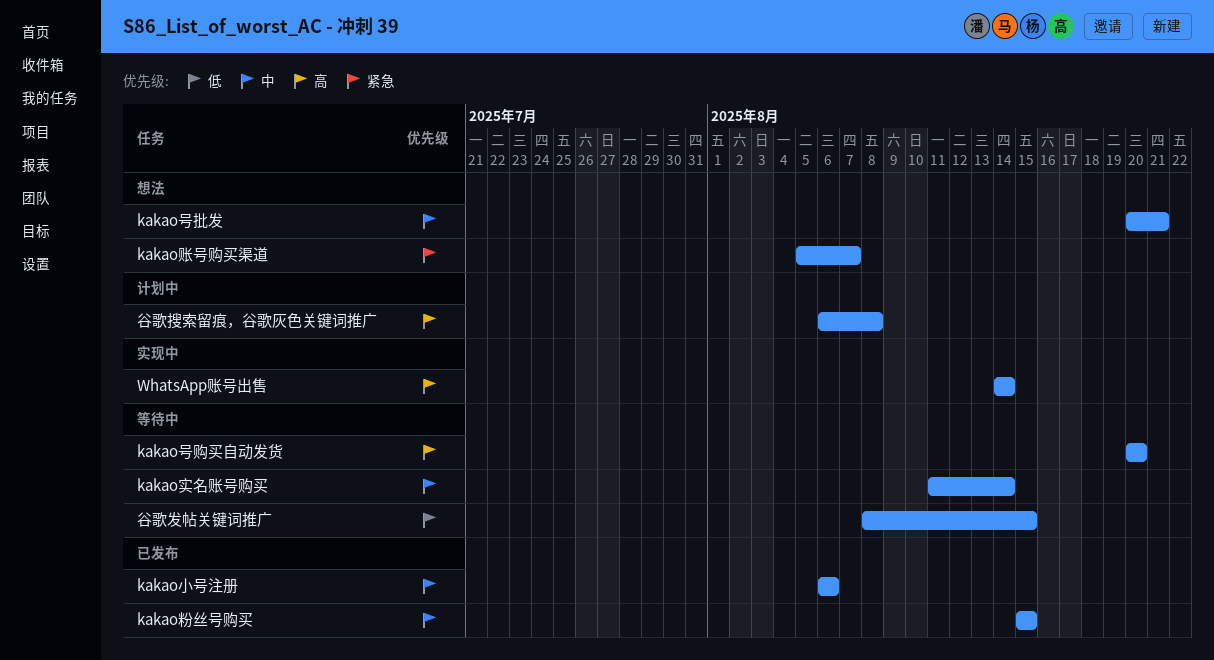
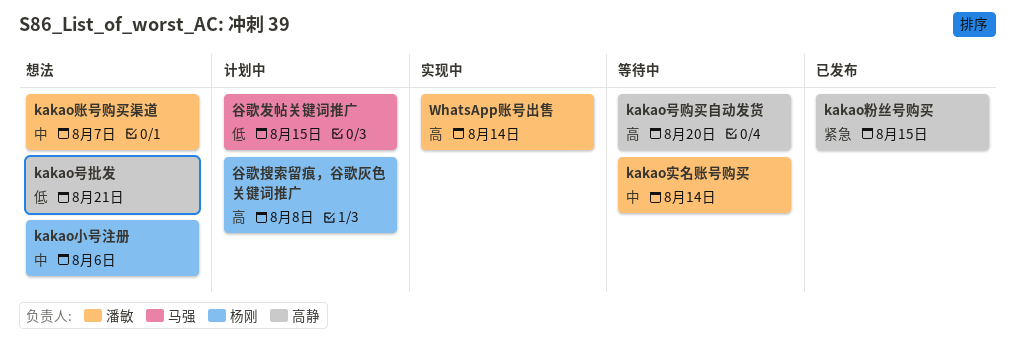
kakao号批发, priority: 中 -> 低
kakao小号注册, status: 已发布 -> 想法
kakao粉丝号购买, priority: 中 -> 紧急
kakao账号购买渠道, priority: 紧急 -> 中
谷歌发帖关键词推广, status: 等待中 -> 计划中

